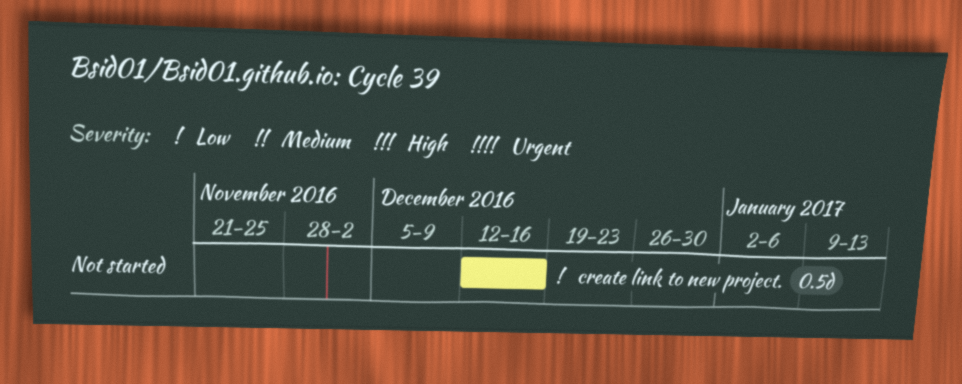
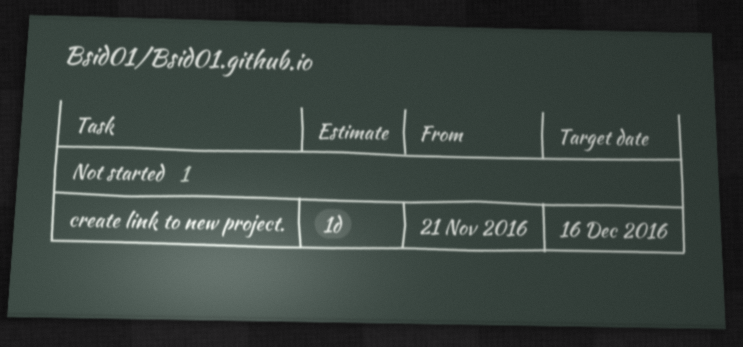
create link to new project., estimate: 0.5d -> 1d
create link to new project., start: Dec 12 -> Nov 21

